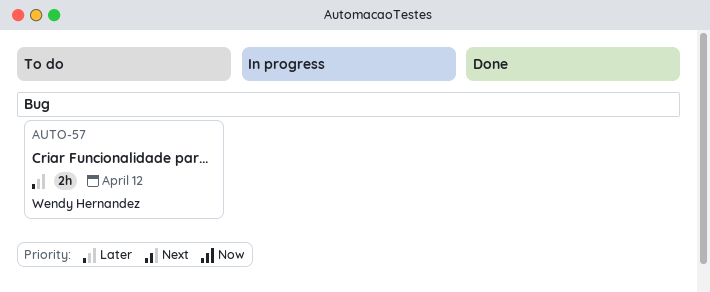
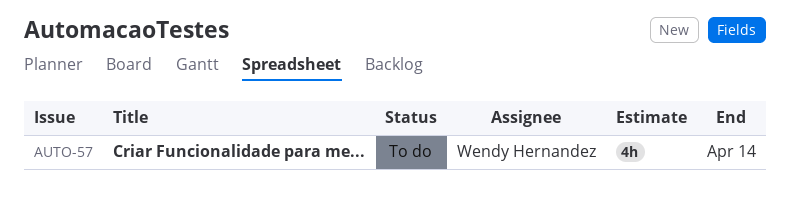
AUTO-57, estimate: 2h -> 4h
AUTO-57, due: Apr 12 -> Apr 14

